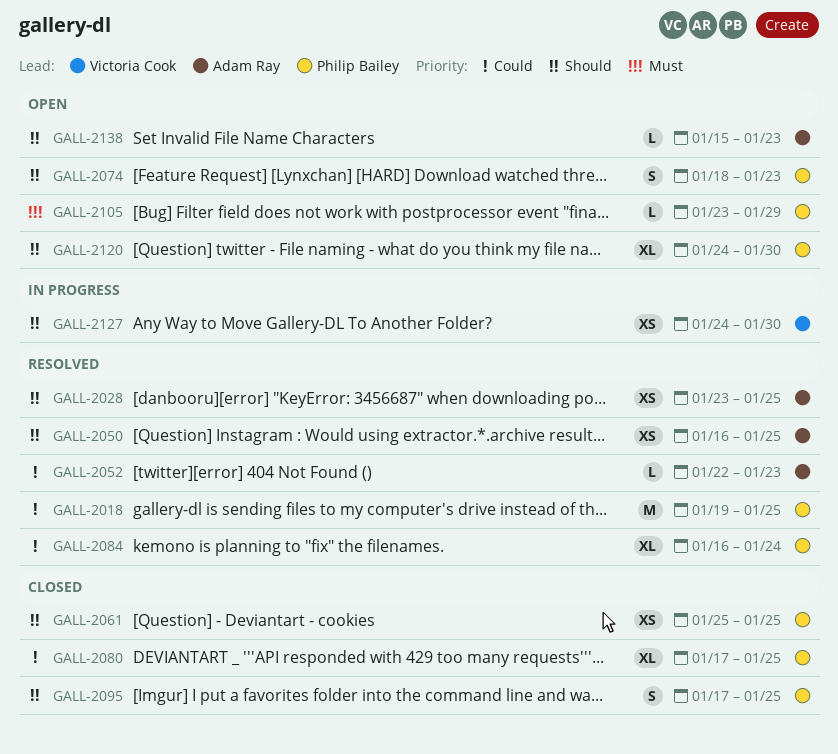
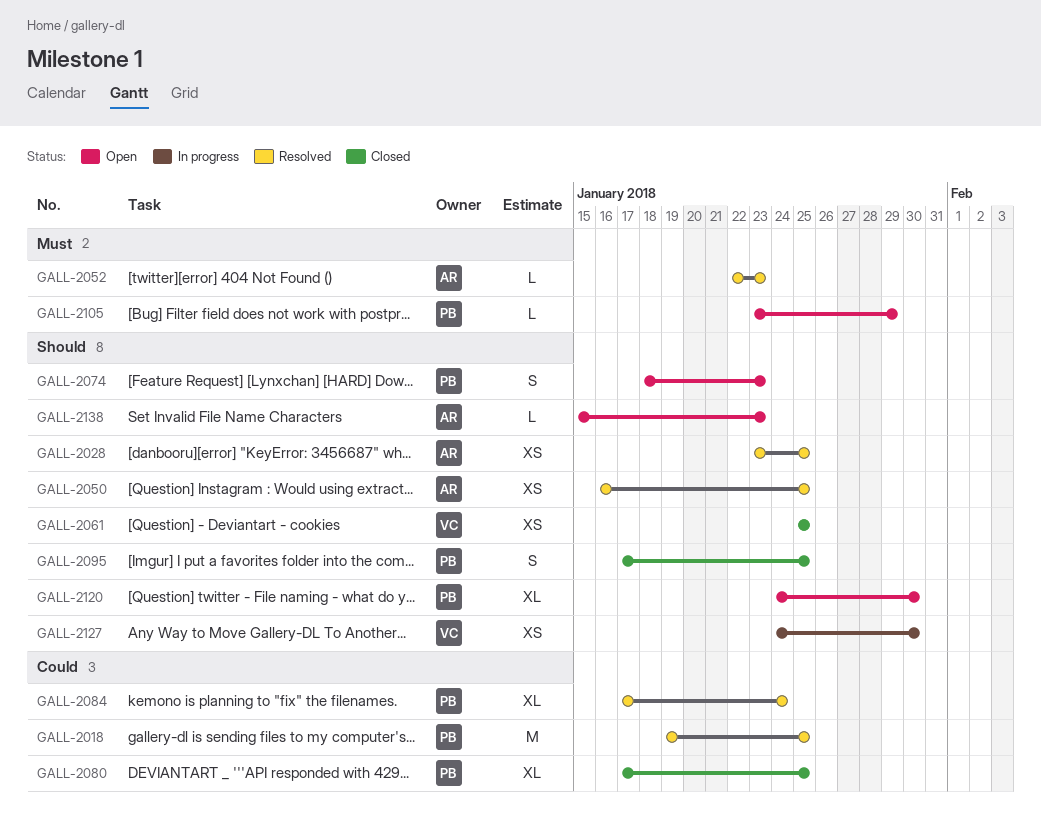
GALL-2052, priority: Could -> Must
GALL-2061, owner: Philip Bailey -> Victoria Cook
GALL-2084, start: Jan 16 -> Jan 17

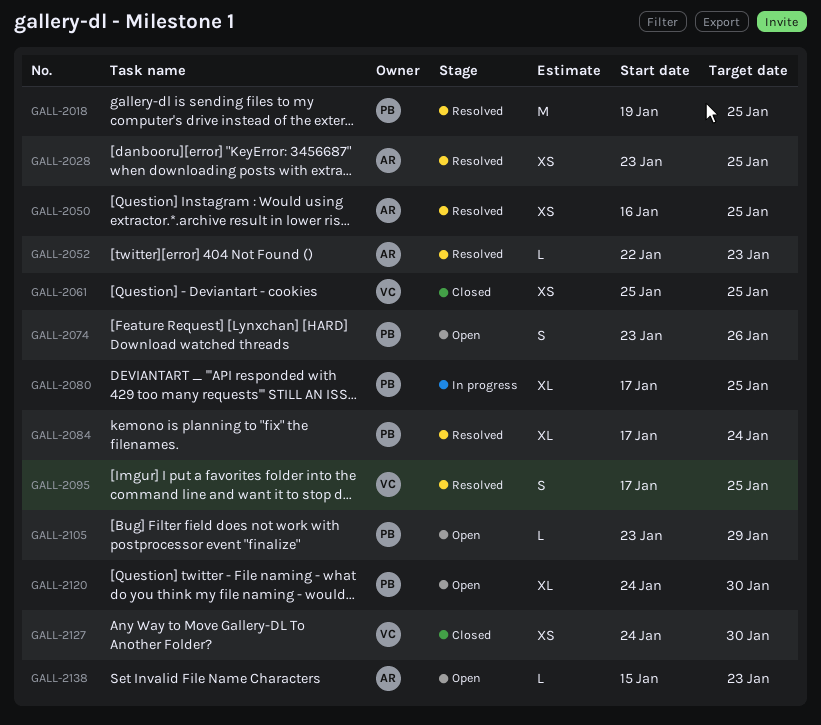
GALL-2074, start: Jan 18 -> Jan 23
GALL-2074, due: Jan 23 -> Jan 26
GALL-2080, status: Closed -> In progress
GALL-2095, status: Closed -> Resolved
GALL-2095, owner: PB -> VC
GALL-2127, status: In progress -> Closed

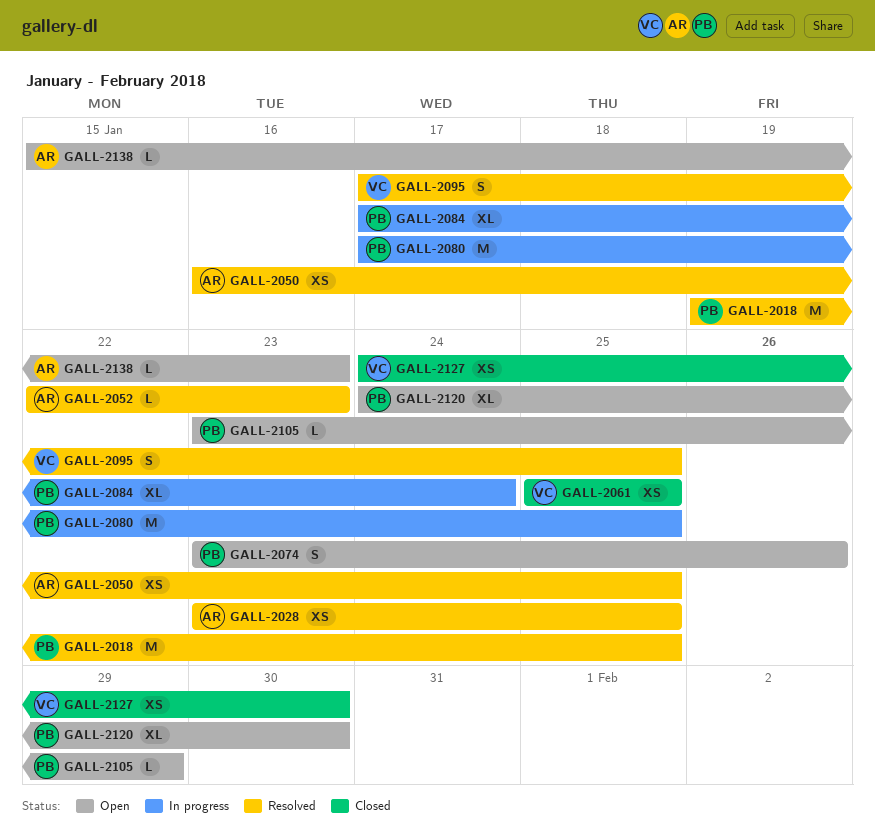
GALL-2080, estimate: XL -> M
GALL-2084, status: Resolved -> In progress

